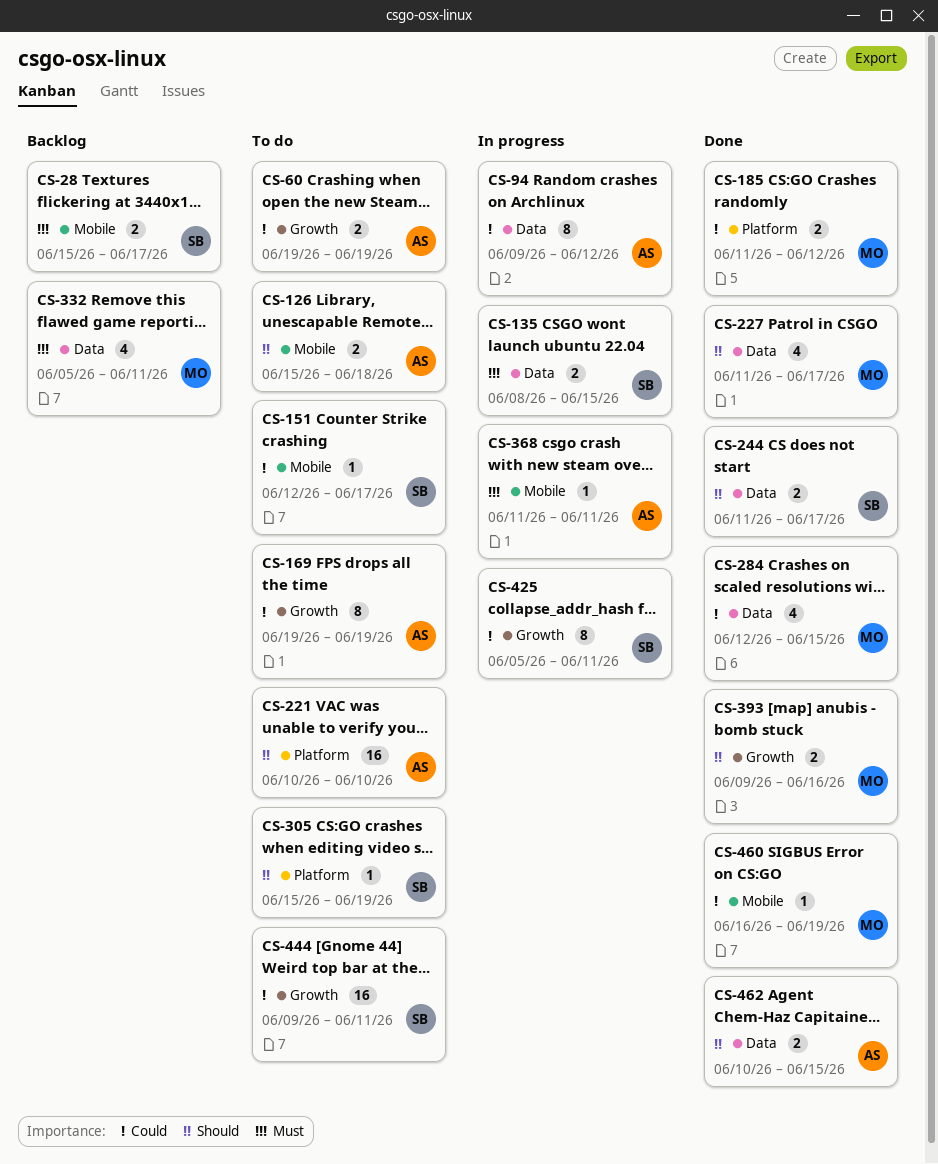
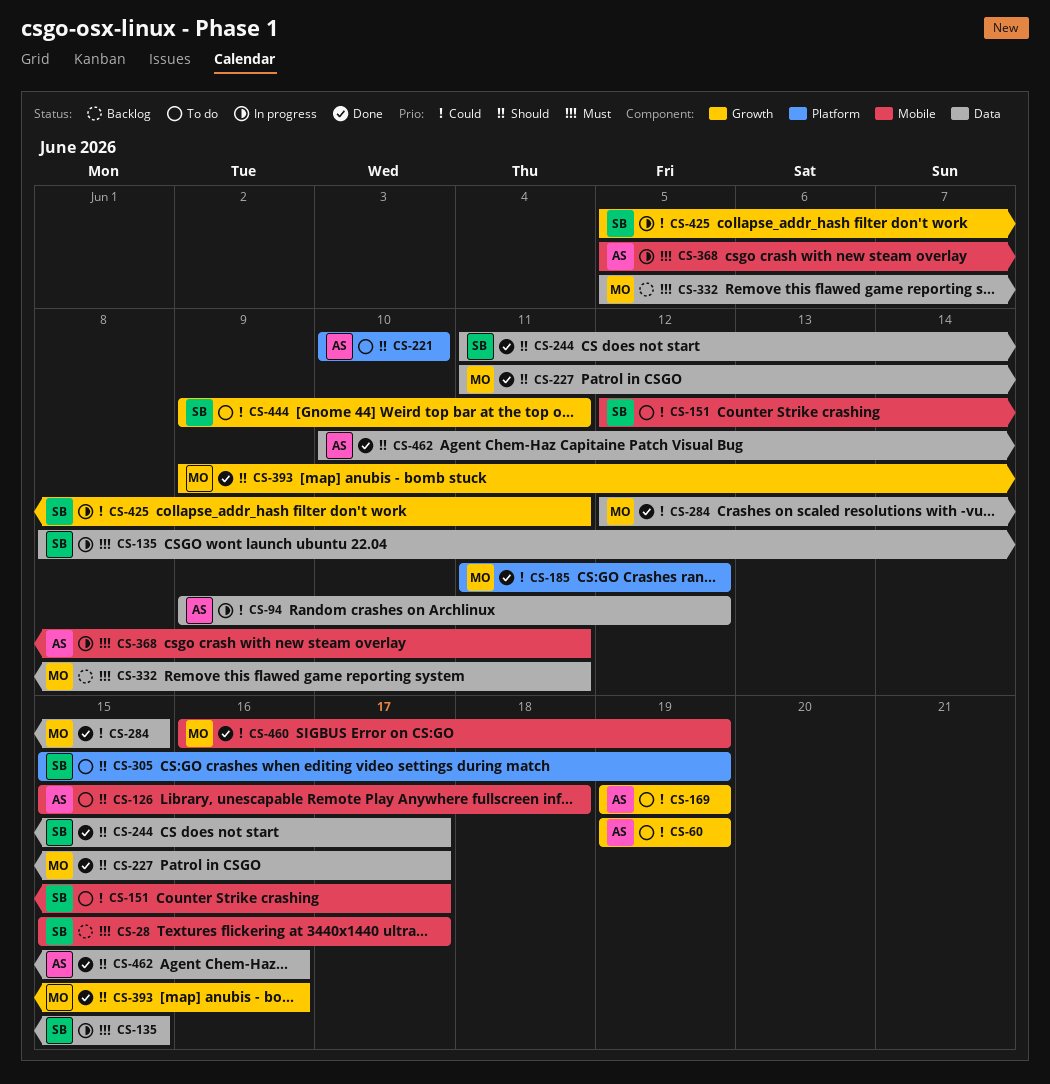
CS-368, start: Jun 11 -> Jun 5
CS-462, due: Jun 15 -> Jun 16

